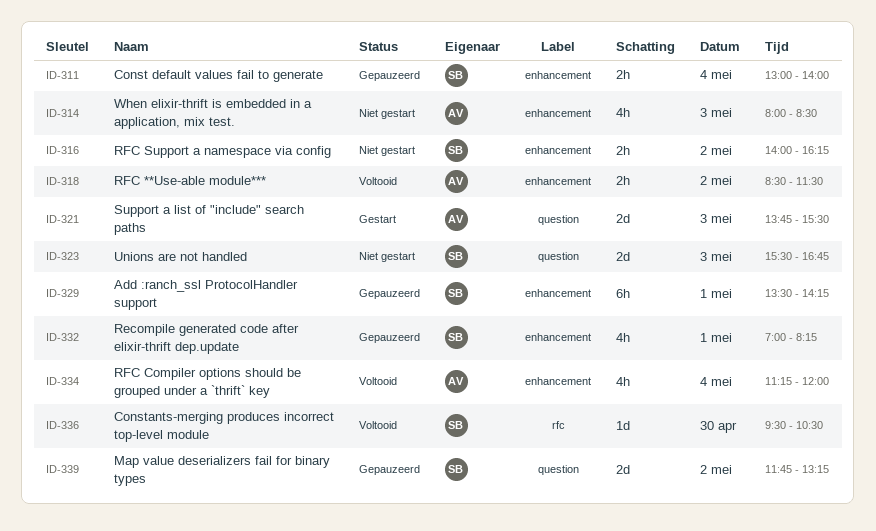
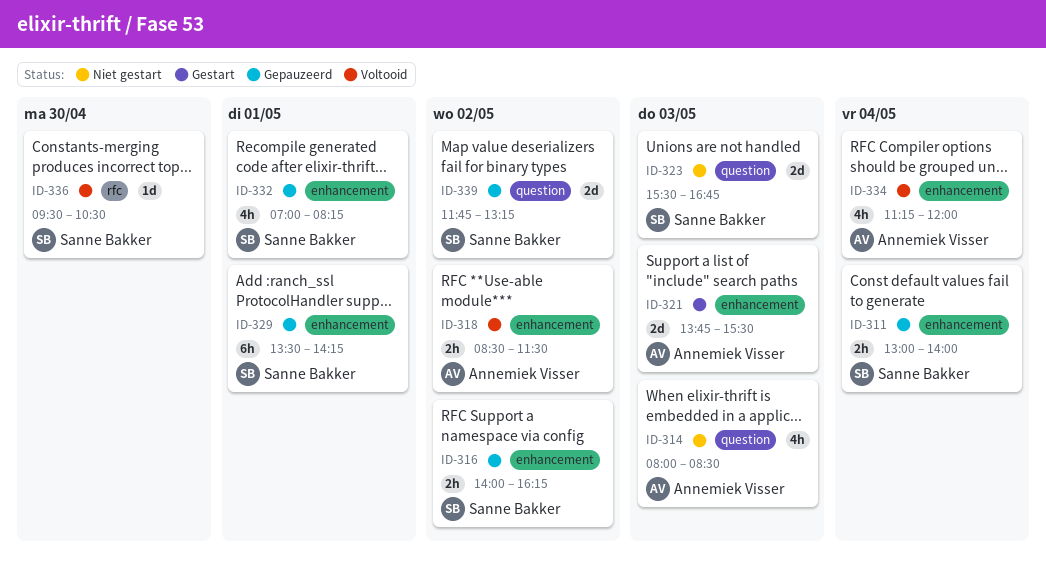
ID-314, label: enhancement -> question
ID-316, status: Niet gestart -> Gepauzeerd
ID-321, label: question -> enhancement

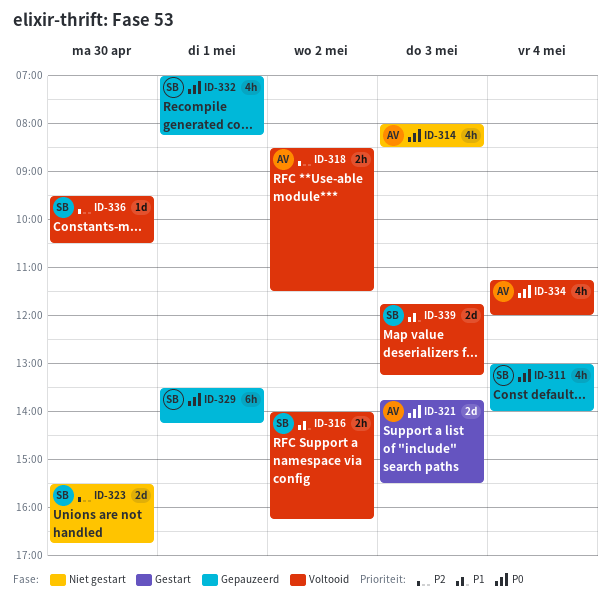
ID-311, estimate: 2h -> 4h
ID-316, status: Gepauzeerd -> Voltooid
ID-323, day: May 3 -> Apr 30
ID-339, status: Gepauzeerd -> Voltooid
ID-339, day: May 2 -> May 3

